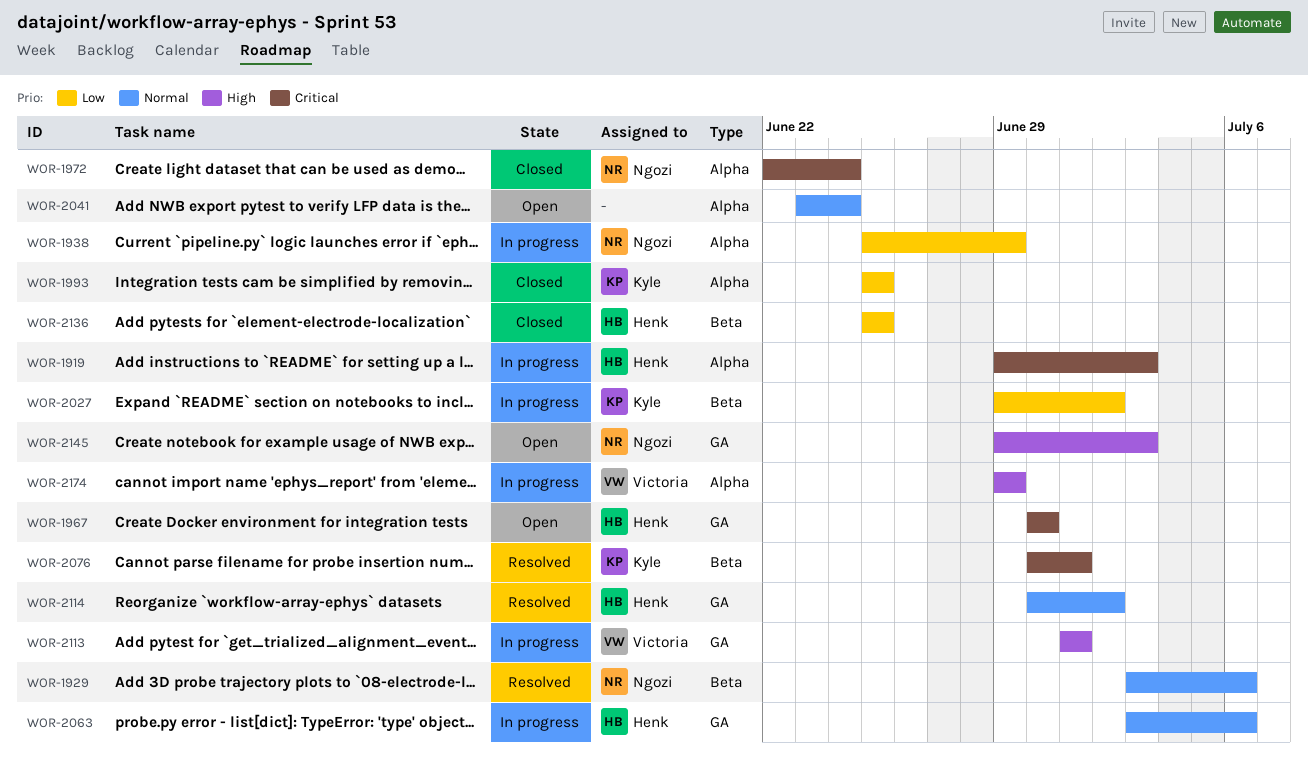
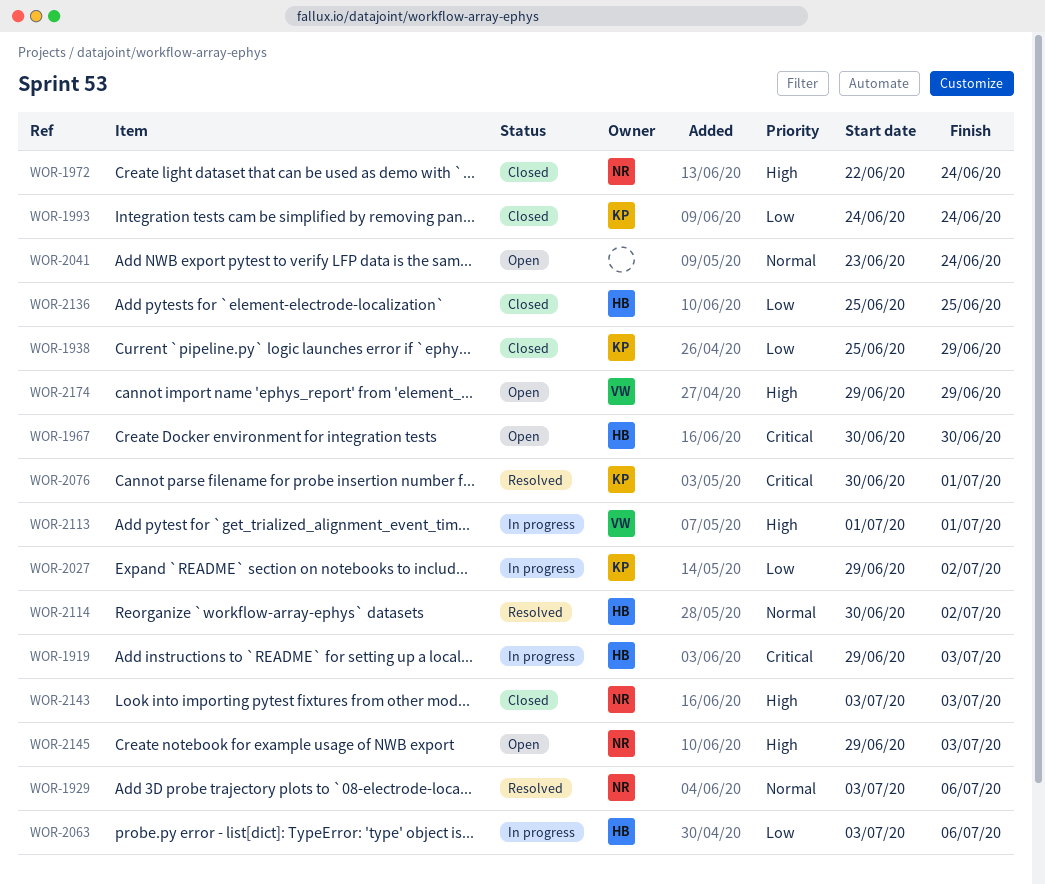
WOR-1938, status: In progress -> Closed
WOR-1938, owner: Ngozi -> Kyle
WOR-1972, priority: Critical -> High
WOR-1993, start: Jun 25 -> Jun 24
WOR-1993, due: Jun 25 -> Jun 24
WOR-2063, priority: Normal -> Low
WOR-2143: none -> present
WOR-2174, status: In progress -> Open

